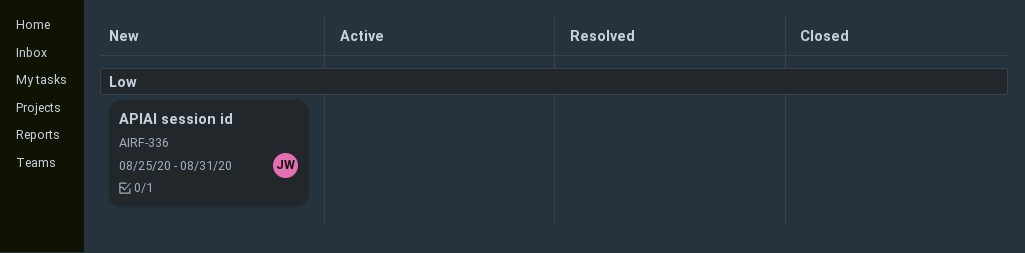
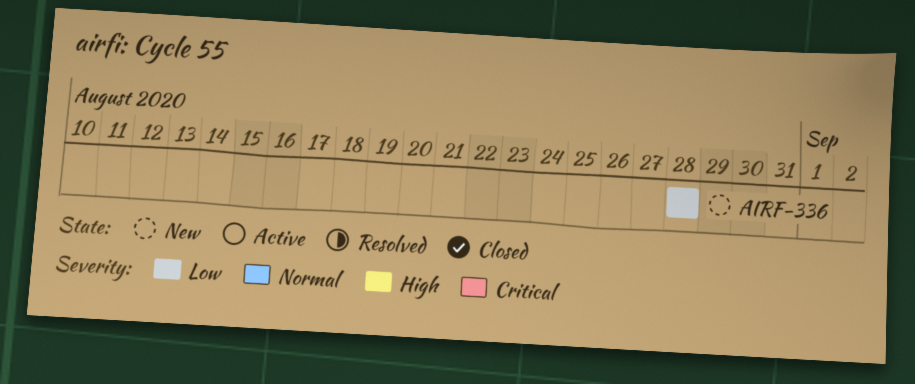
AIRF-336, start: Aug 25 -> Aug 28
AIRF-336, due: Aug 31 -> Aug 28

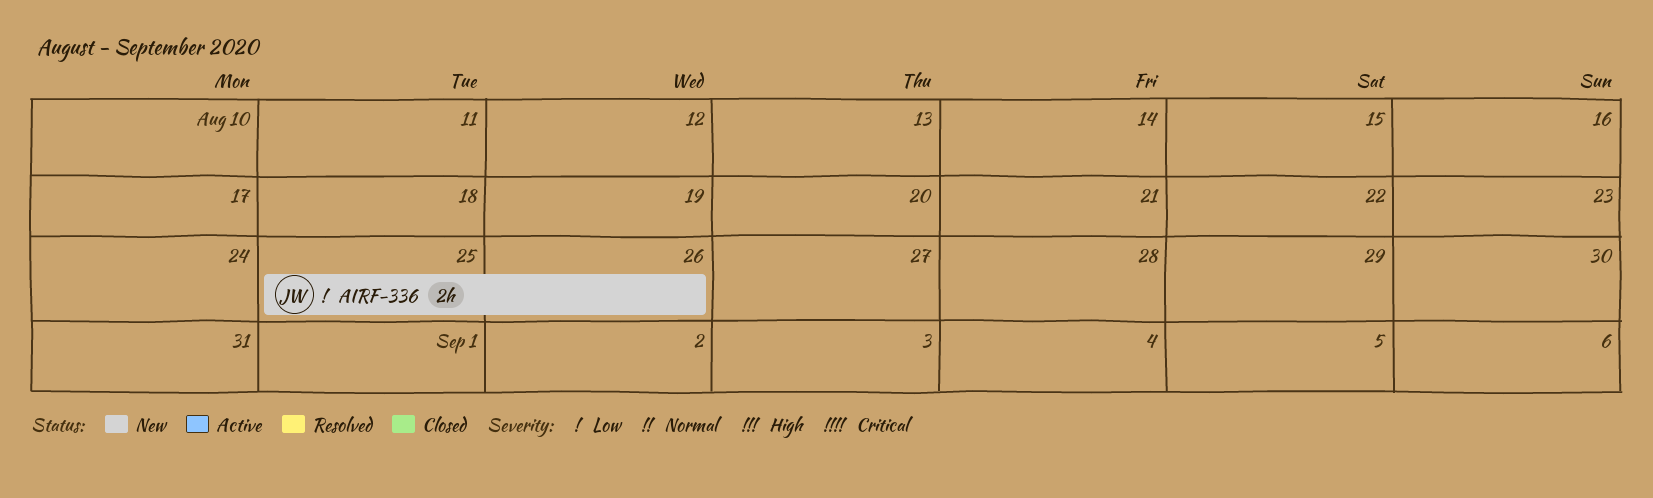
AIRF-336, start: Aug 28 -> Aug 25
AIRF-336, due: Aug 28 -> Aug 26

